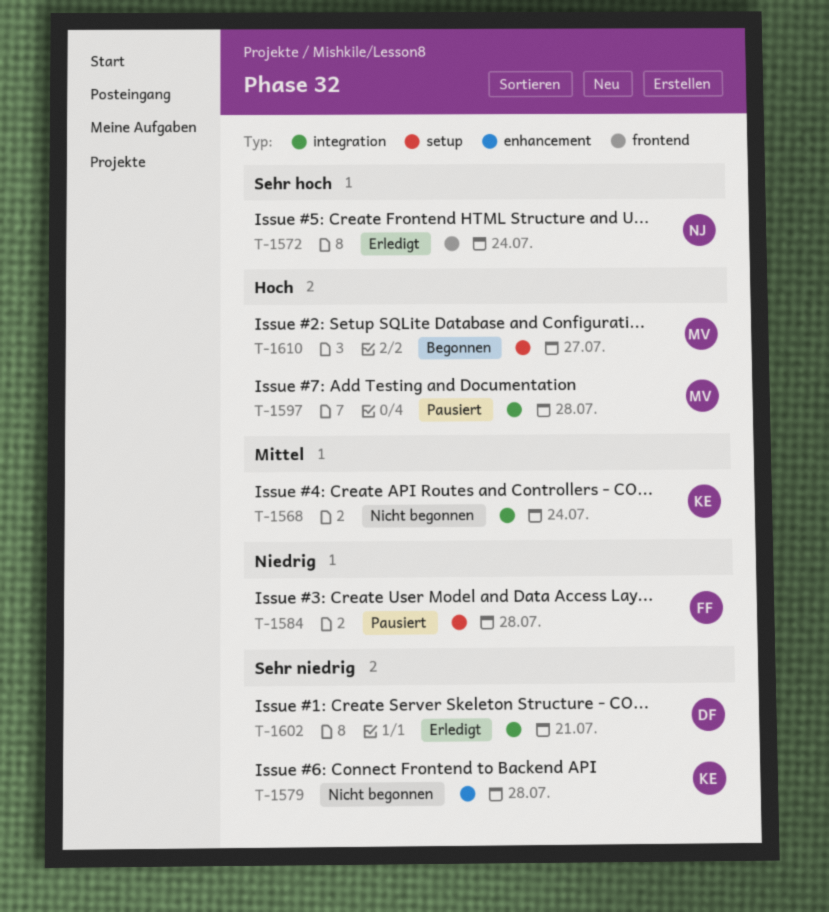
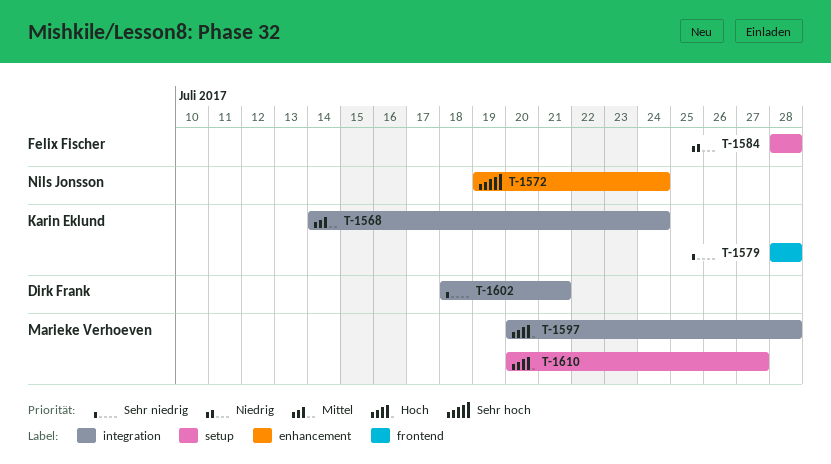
T-1572, label: frontend -> enhancement
T-1579, label: enhancement -> frontend

